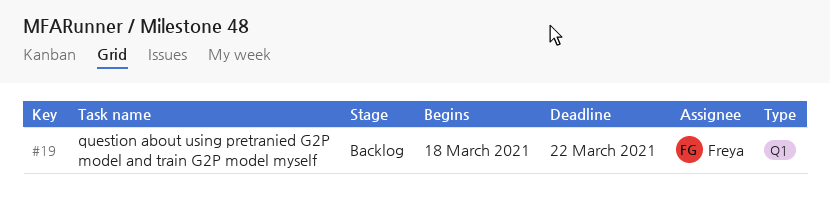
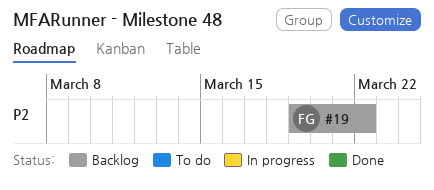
#19, start: Mar 18 -> Mar 19

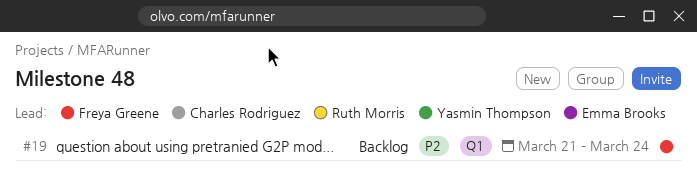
#19, start: Mar 19 -> Mar 21
#19, due: Mar 22 -> Mar 24

